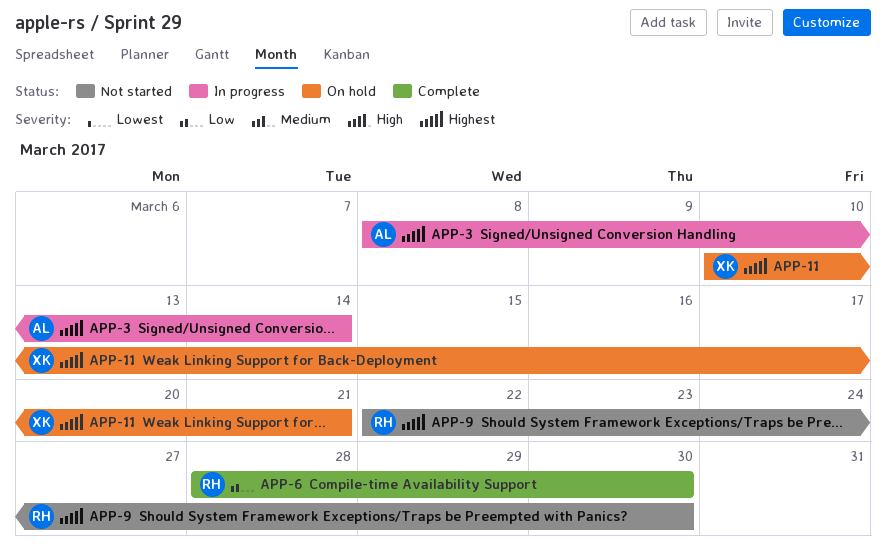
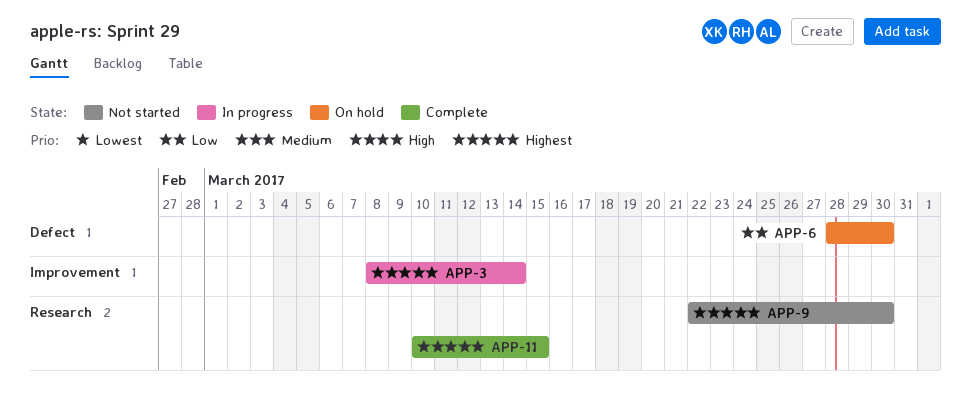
APP-6, status: Complete -> On hold
APP-11, status: On hold -> Complete
APP-11, due: Mar 21 -> Mar 15

